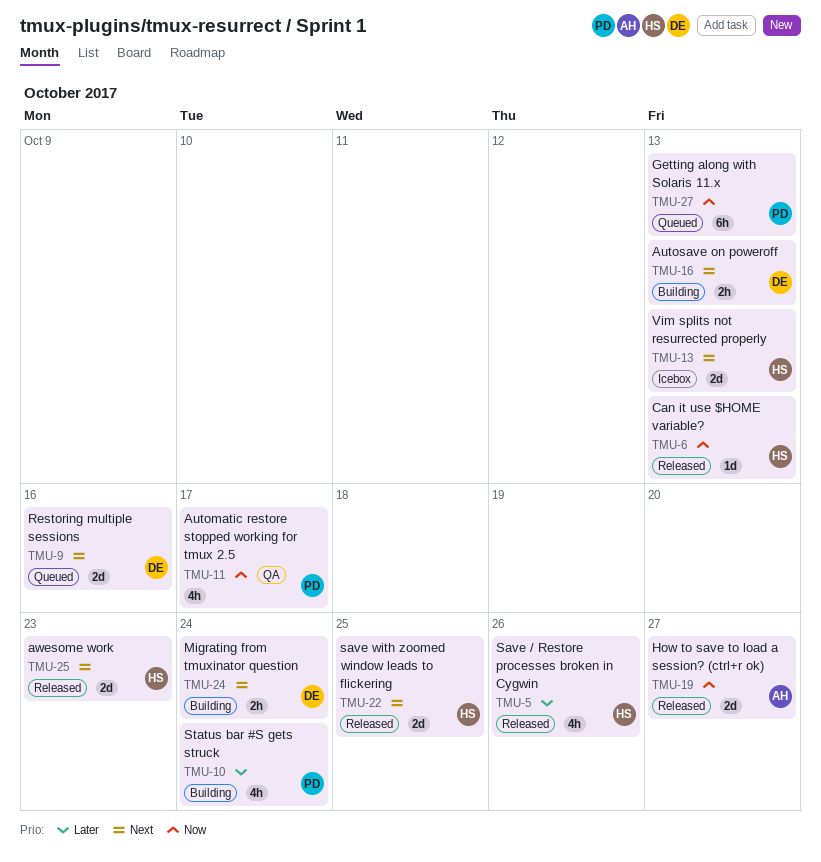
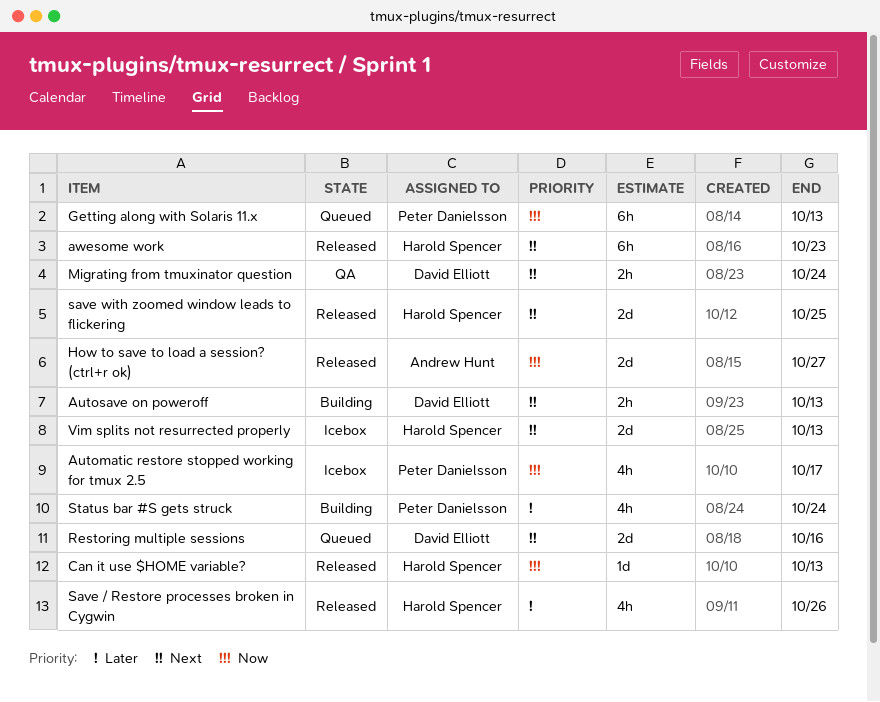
Automatic restore stopped working for tmux 2.5, status: QA -> Icebox
awesome work, estimate: 2d -> 6h
Migrating from tmuxinator question, status: Building -> QA

